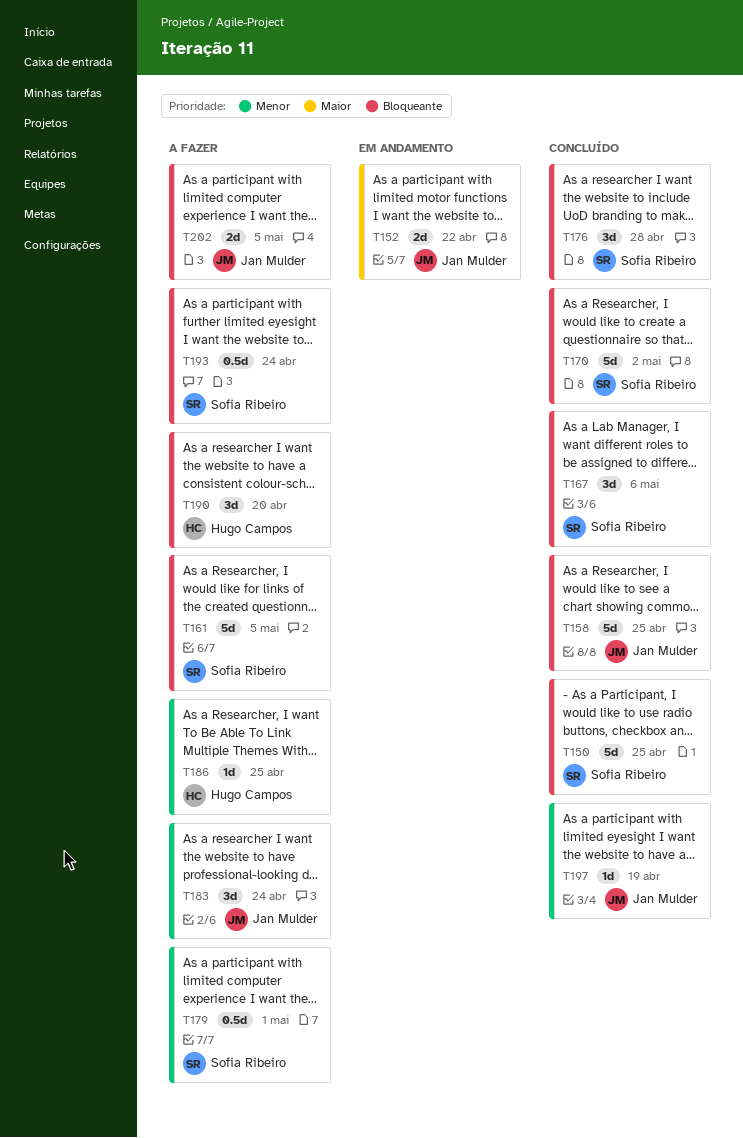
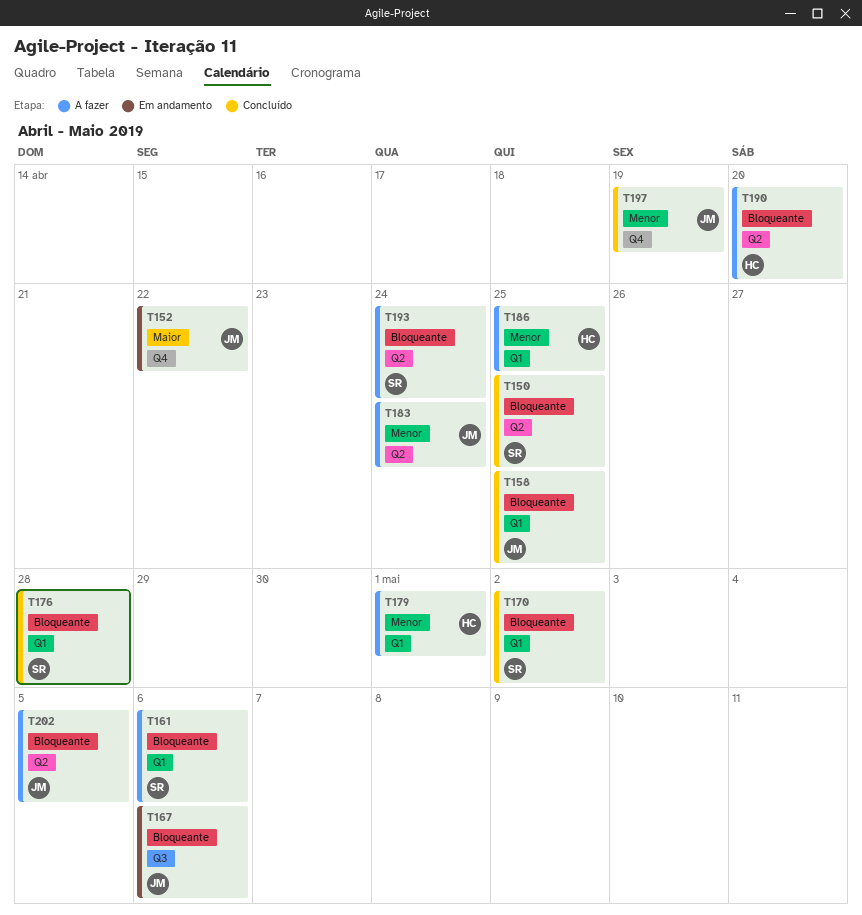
T161, due: May 5 -> May 6
T167, status: Concluído -> Em andamento
T167, owner: Sofia Ribeiro -> Jan Mulder
T179, owner: Sofia Ribeiro -> Hugo Campos

